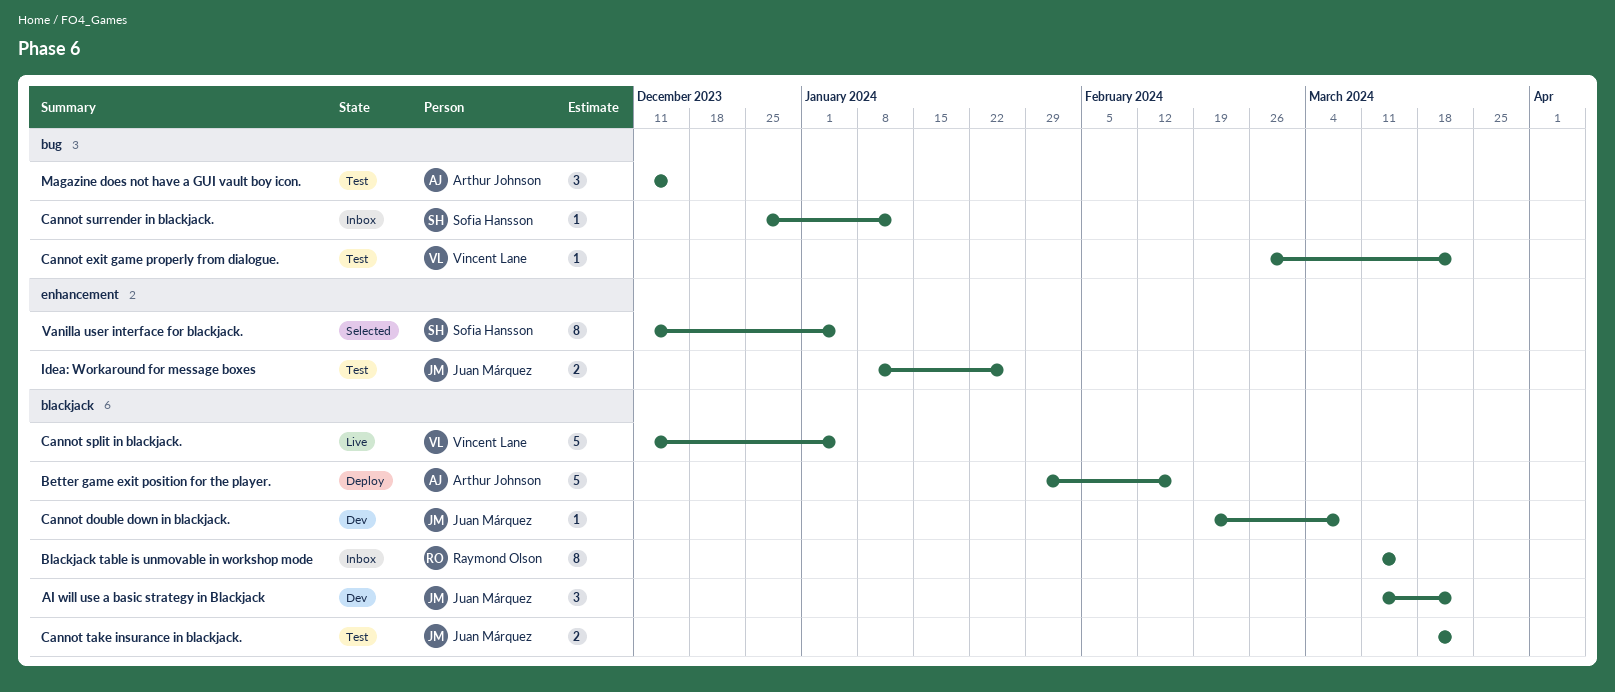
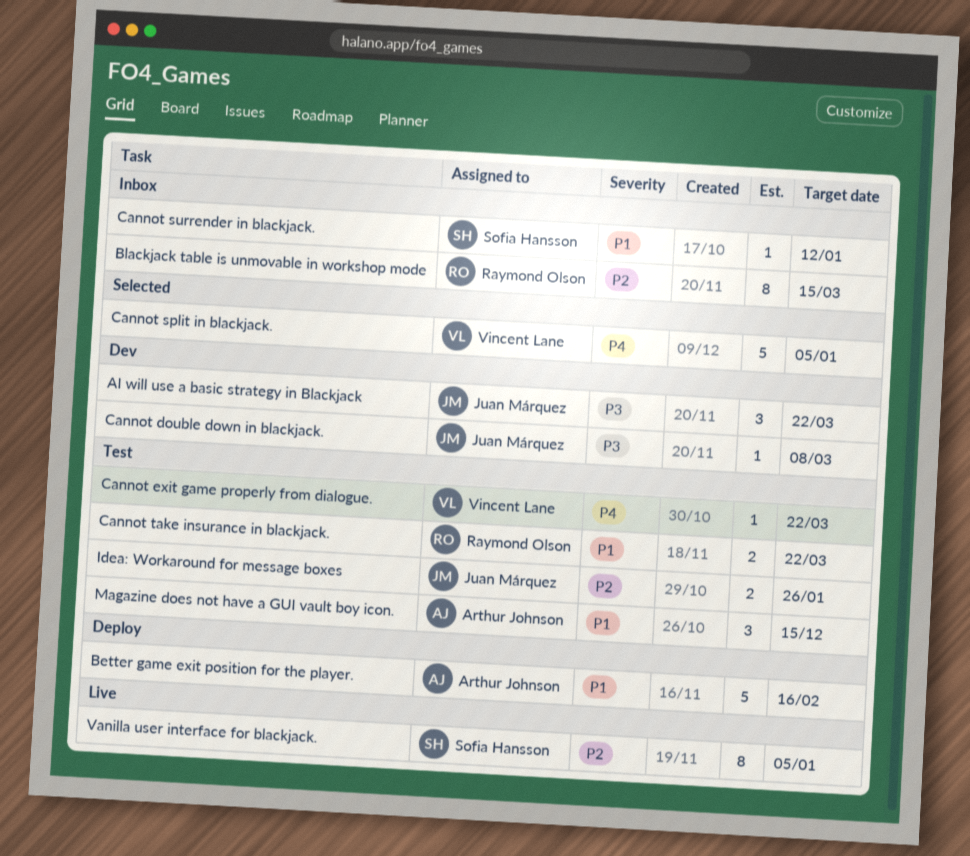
Cannot split in blackjack., status: Live -> Selected
Cannot take insurance in blackjack., owner: Juan Márquez -> Raymond Olson
Vanilla user interface for blackjack., status: Selected -> Live

